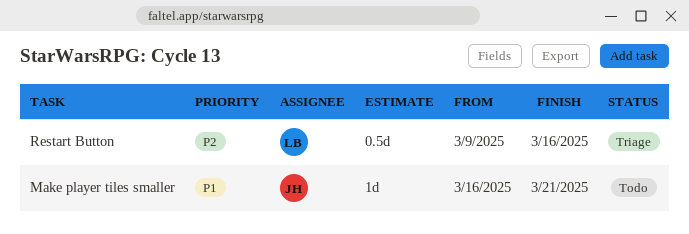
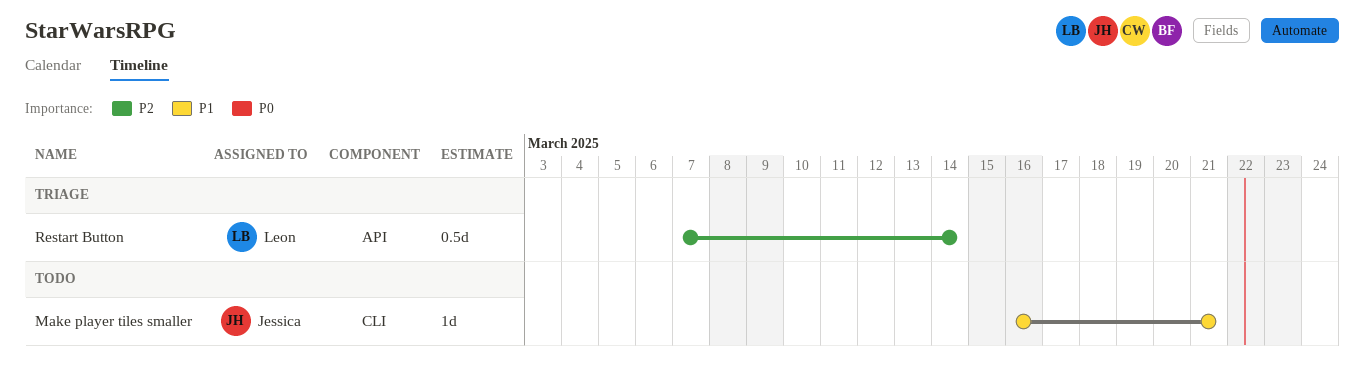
Restart Button, start: Mar 9 -> Mar 7
Restart Button, due: Mar 16 -> Mar 14

